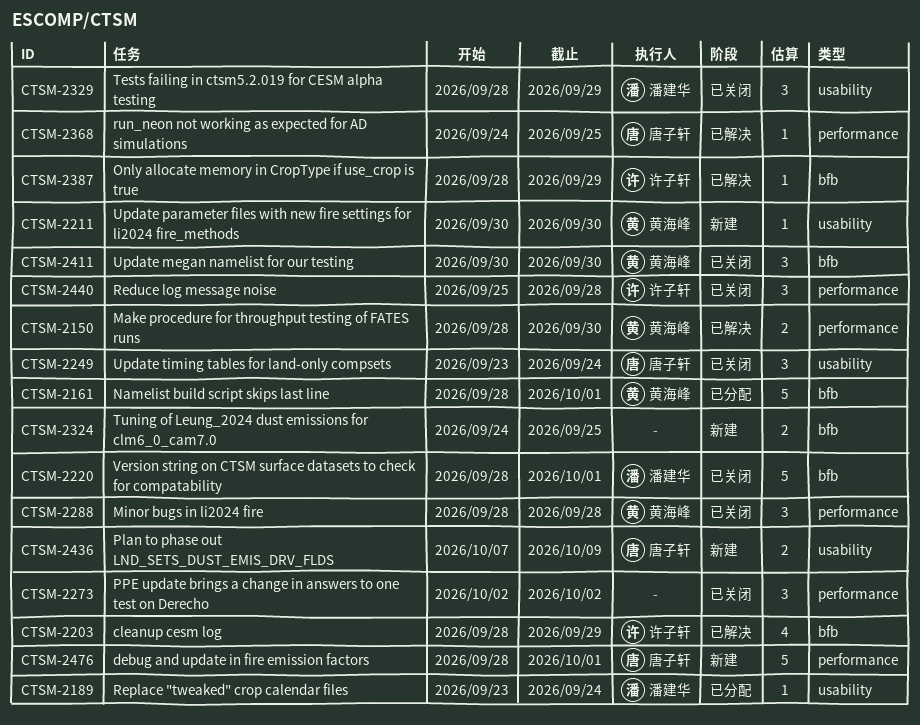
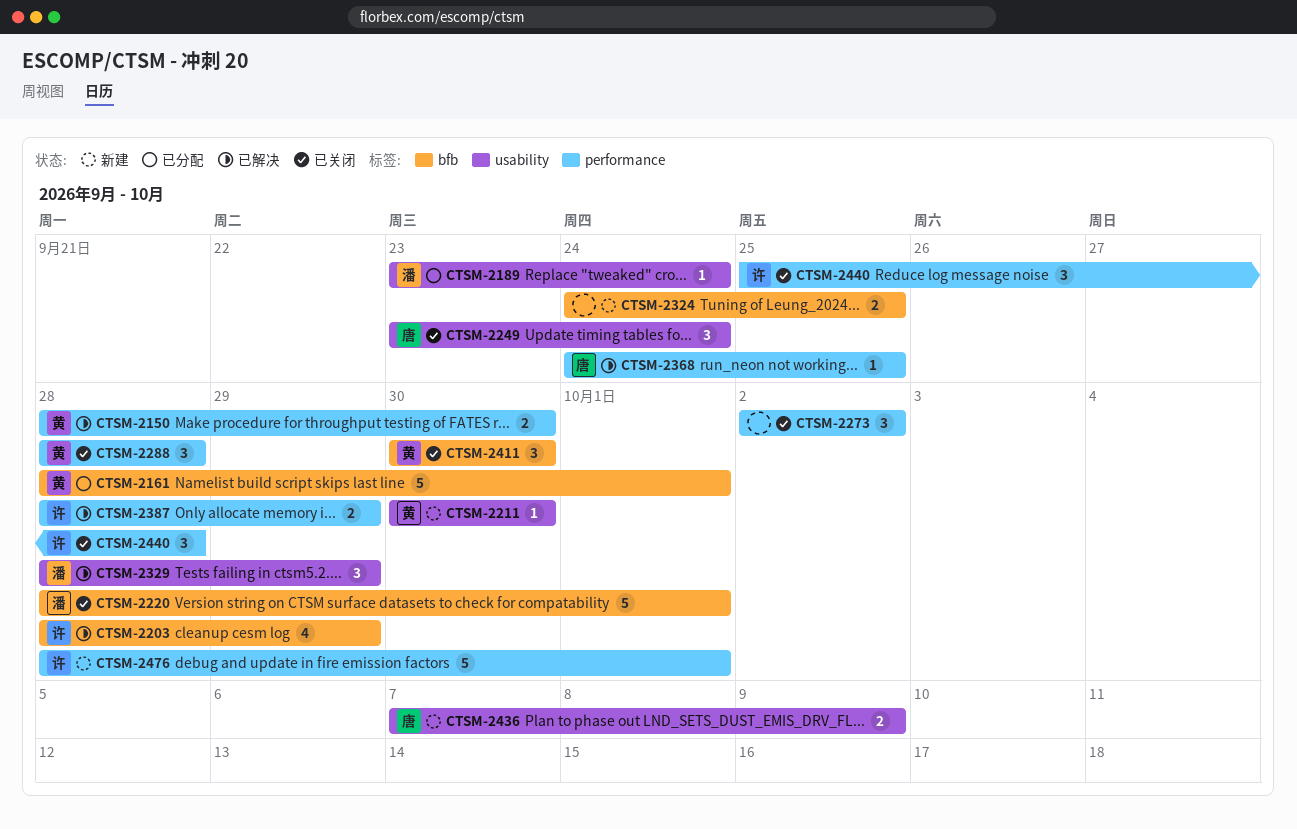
CTSM-2329, status: 已关闭 -> 已解决
CTSM-2387, label: bfb -> performance
CTSM-2387, estimate: 1 -> 2
CTSM-2476, owner: 唐子轩 -> 许子轩

